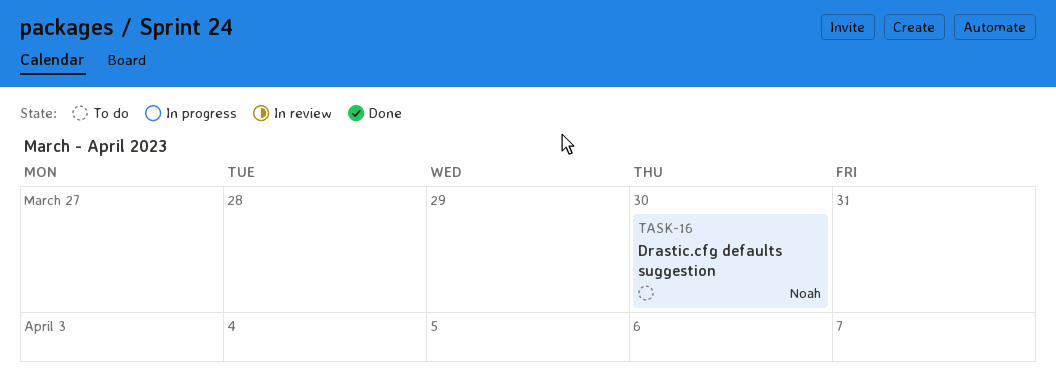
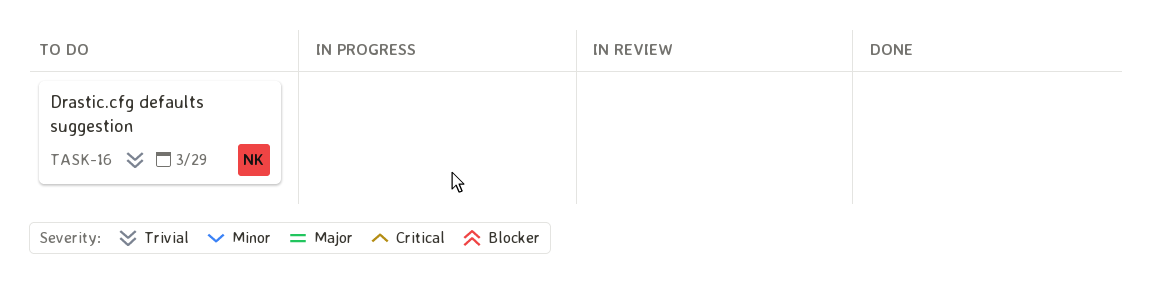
TASK-16, due: Mar 30 -> Mar 29

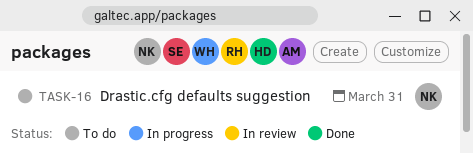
TASK-16, due: Mar 29 -> Mar 31

